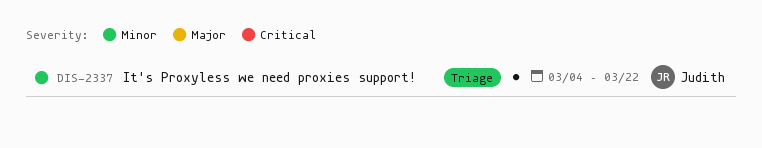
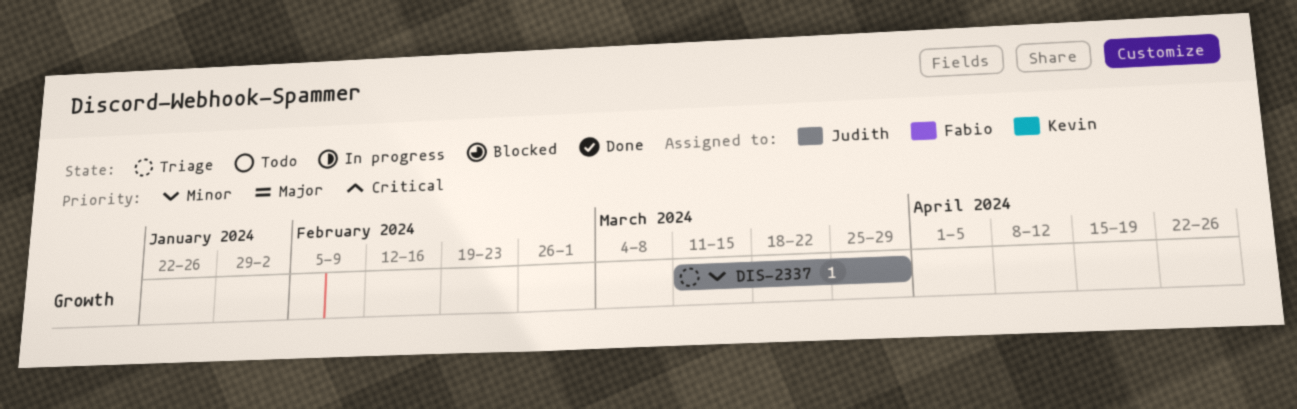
DIS-2337, start: Mar 4 -> Mar 11
DIS-2337, due: Mar 22 -> Mar 29

